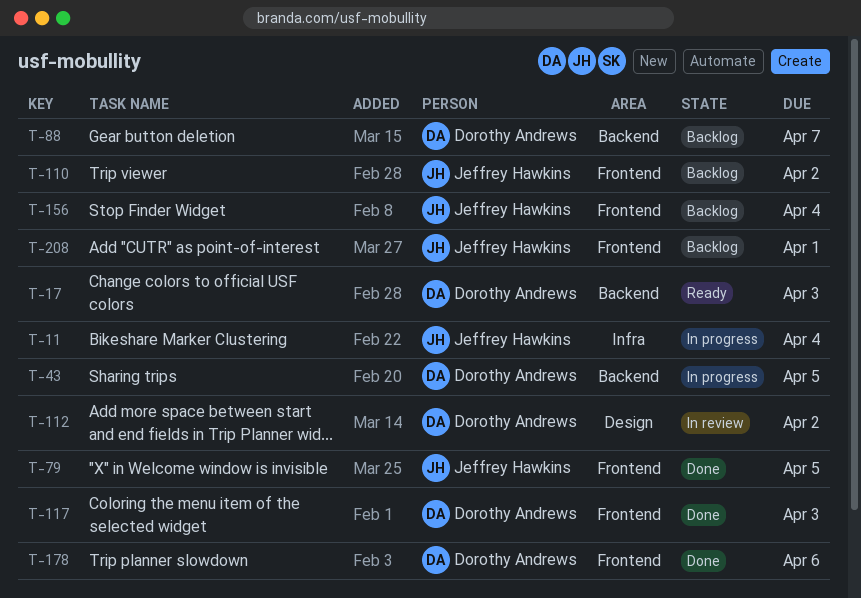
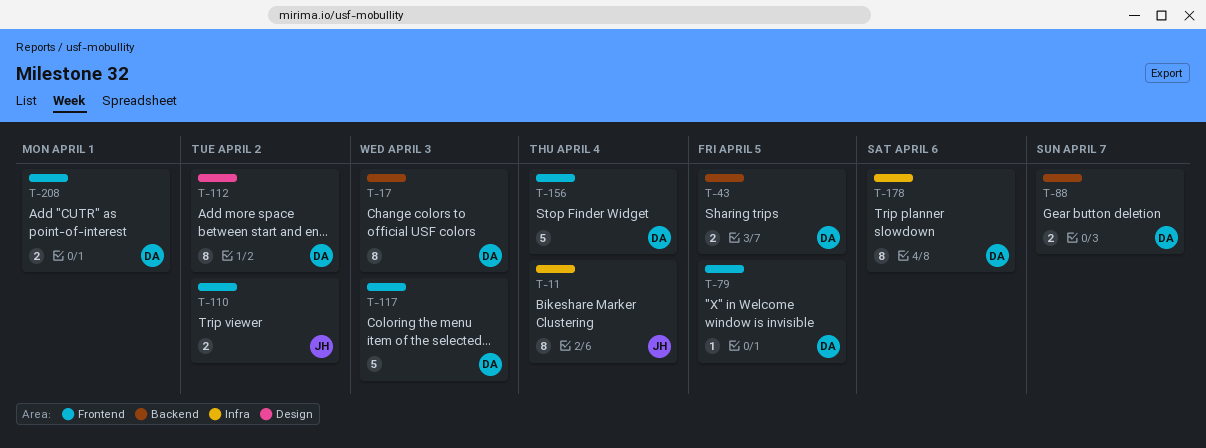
T-79, owner: Jeffrey Hawkins -> Dorothy Andrews
T-156, owner: Jeffrey Hawkins -> Dorothy Andrews
T-178, label: Frontend -> Infra
T-208, owner: Jeffrey Hawkins -> Dorothy Andrews

